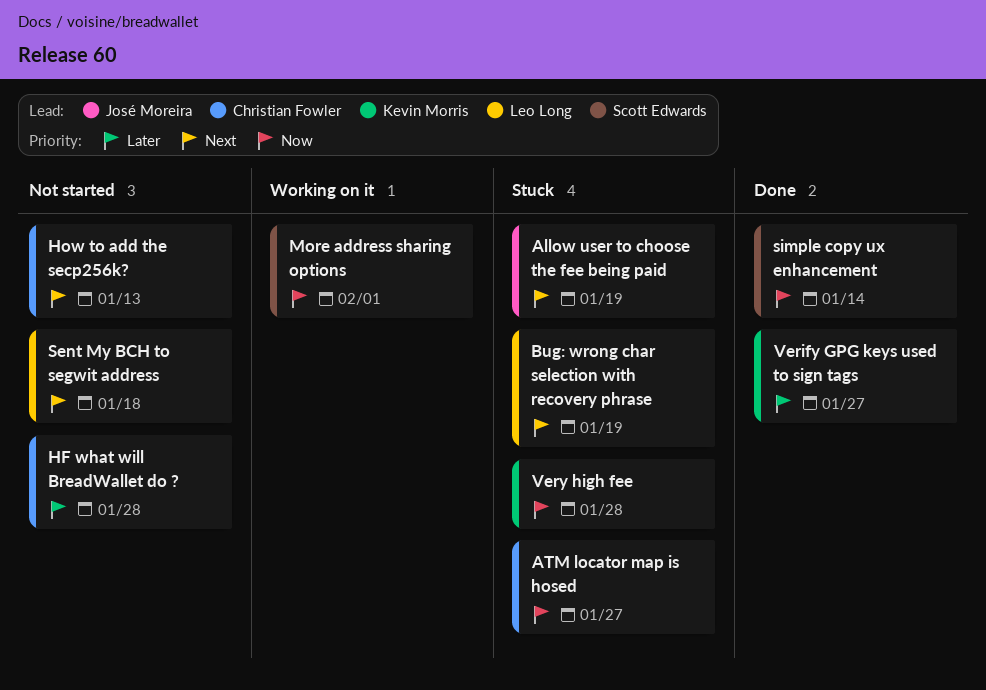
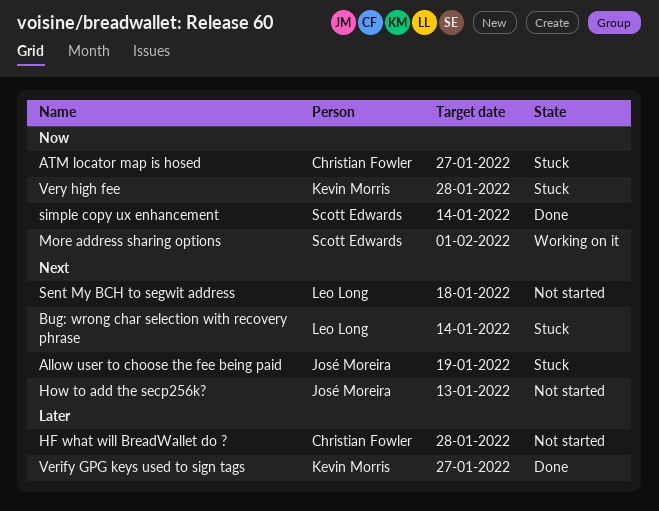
Bug: wrong char selection with recovery phrase, due: Jan 19 -> Jan 14
How to add the secp256k?, owner: Christian Fowler -> José Moreira

